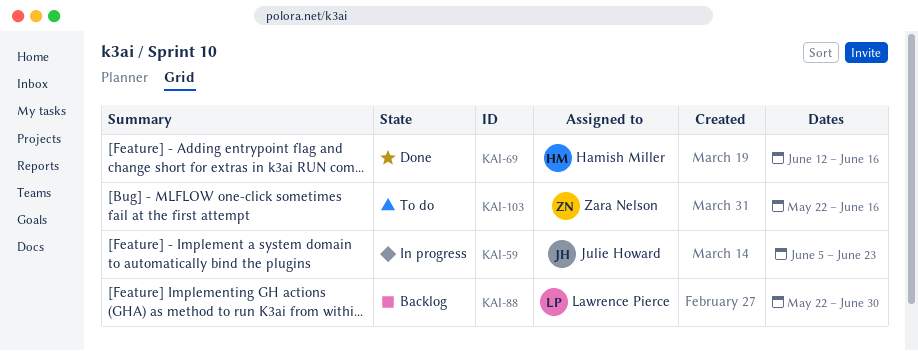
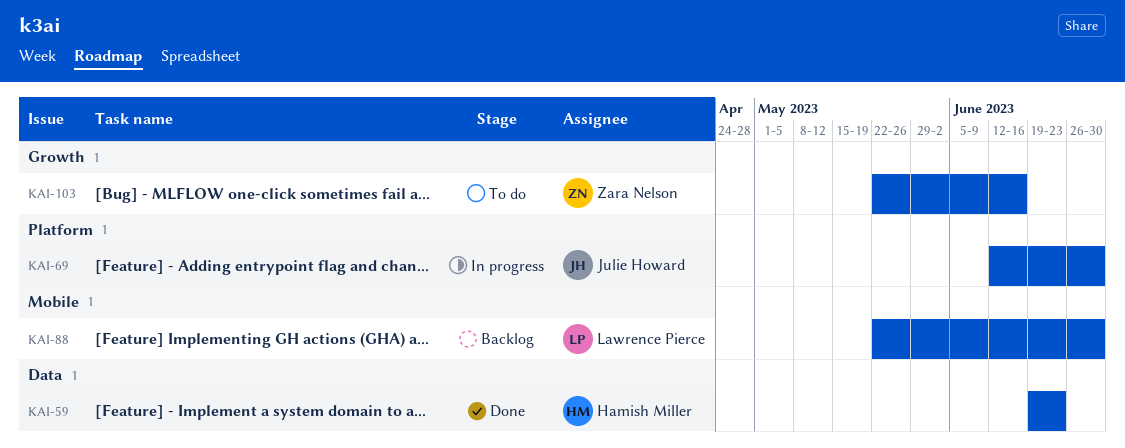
KAI-59, status: In progress -> Done
KAI-59, owner: Julie Howard -> Hamish Miller
KAI-59, start: Jun 5 -> Jun 19
KAI-69, status: Done -> In progress
KAI-69, owner: Hamish Miller -> Julie Howard
KAI-69, due: Jun 16 -> Jun 30

